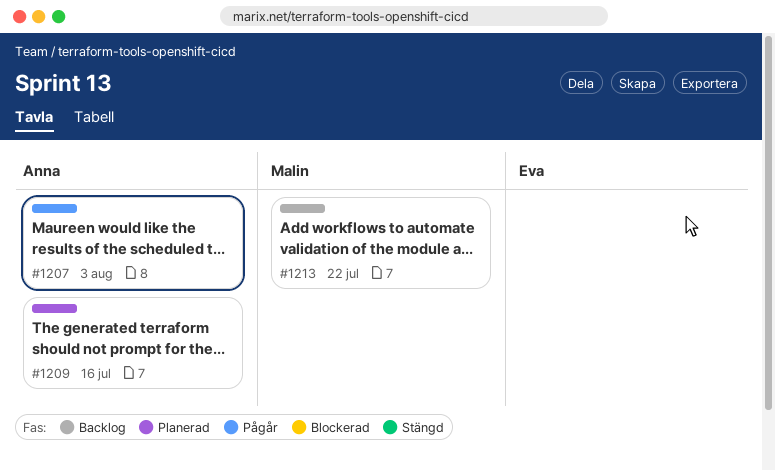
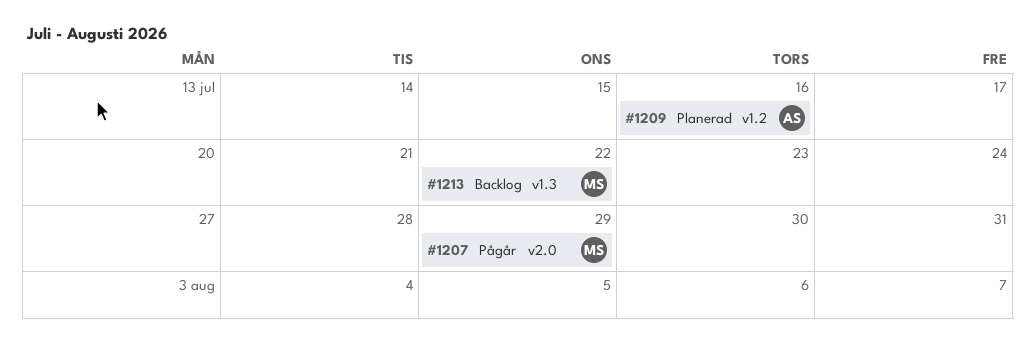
#1207, owner: Anna -> Malin
#1207, due: Aug 3 -> Jul 29

